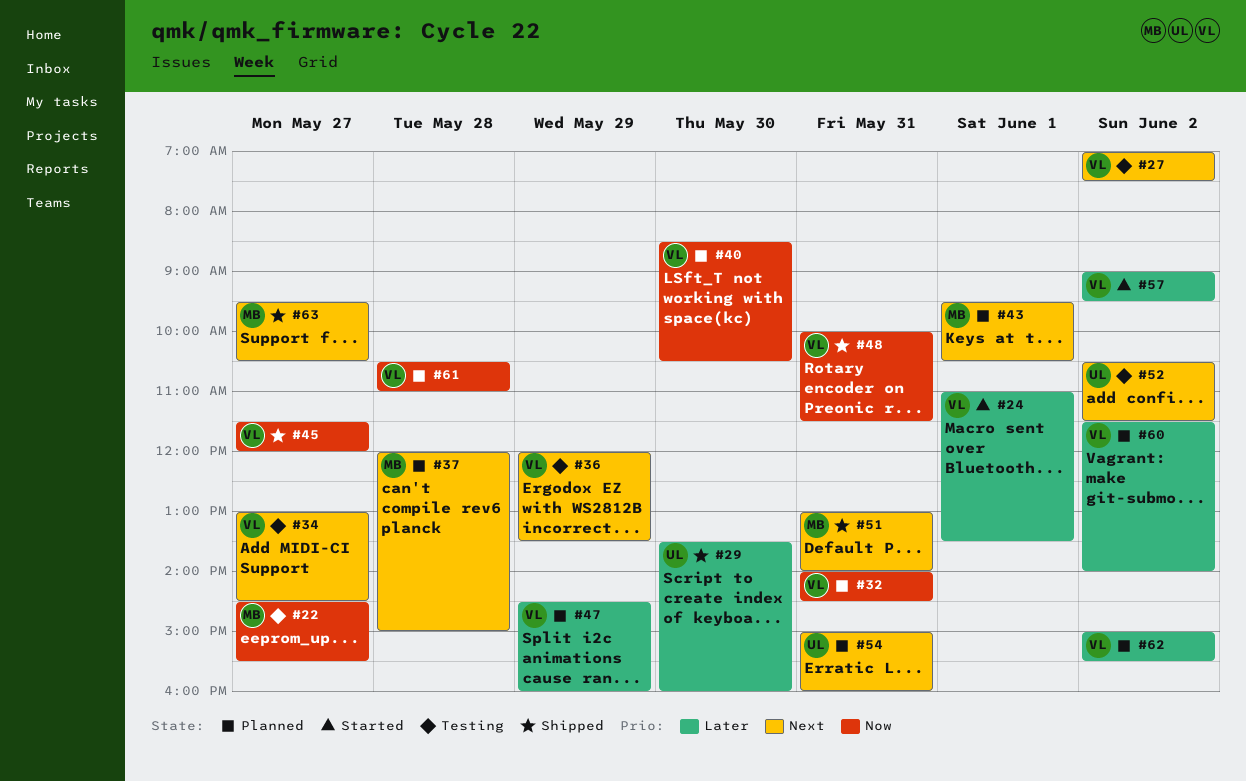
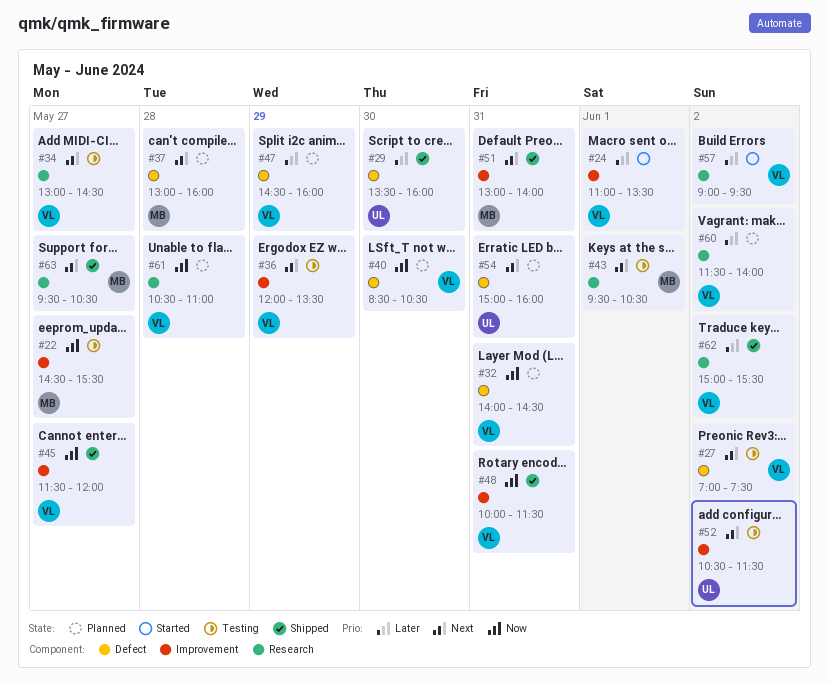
#37, begins: 12:00 -> 13:00
#37, ends: 15:00 -> 16:00
#43, status: Planned -> Testing
#62, status: Planned -> Shipped

